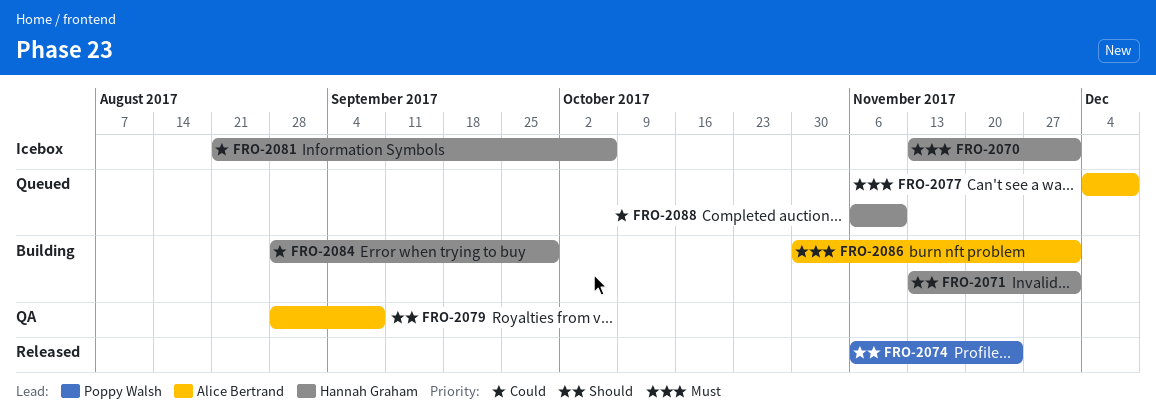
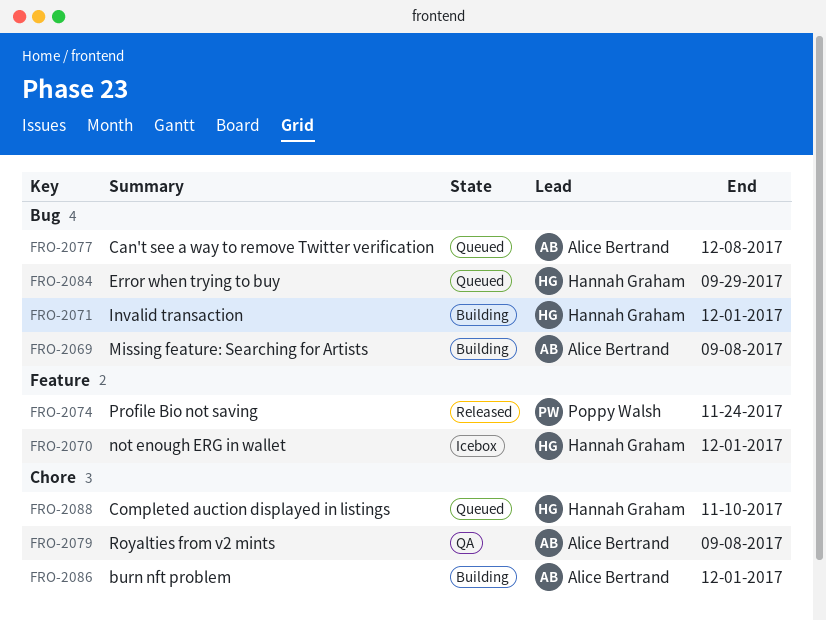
FRO-2069: none -> present
FRO-2081: present -> none
FRO-2084, status: Building -> Queued

